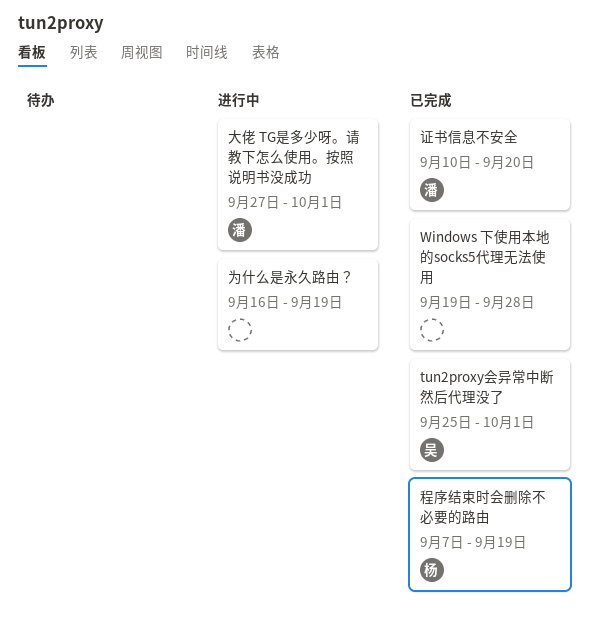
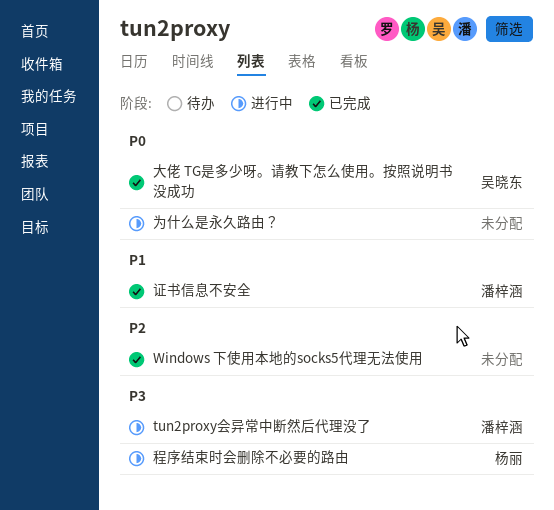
tun2proxy会异常中断然后代理没了, status: 已完成 -> 进行中
tun2proxy会异常中断然后代理没了, owner: 吴晓东 -> 潘梓涵
大佬 TG是多少呀。请教下怎么使用。按照说明书没成功, status: 进行中 -> 已完成
大佬 TG是多少呀。请教下怎么使用。按照说明书没成功, owner: 潘梓涵 -> 吴晓东
程序结束时会删除不必要的路由, status: 已完成 -> 进行中

